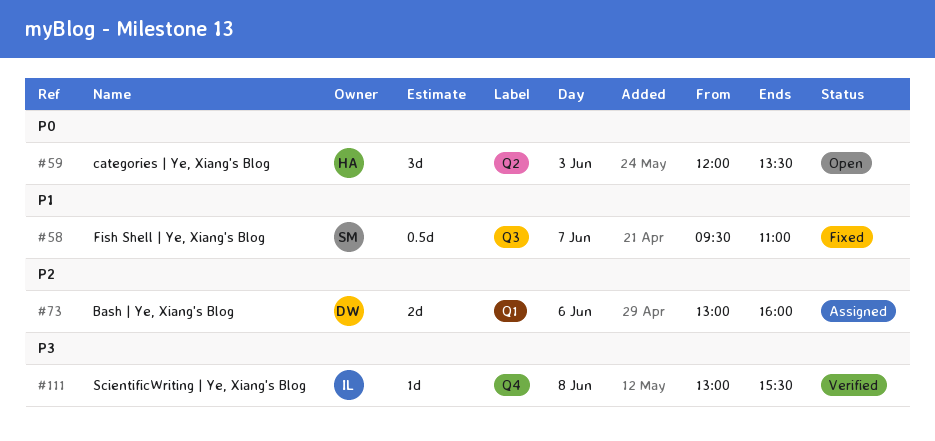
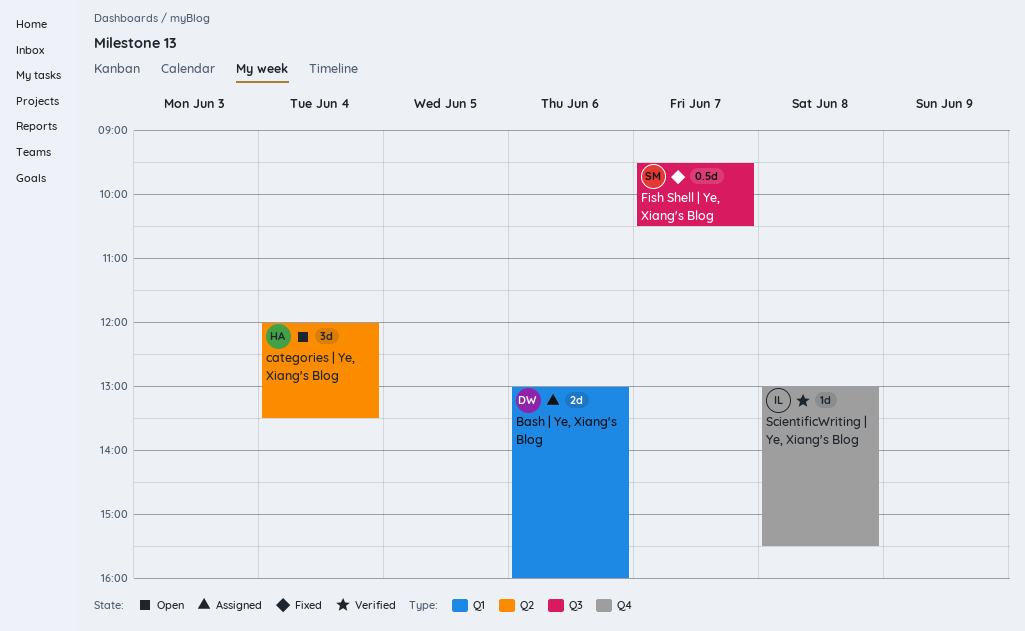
categories | Ye, Xiang's Blog, day: Jun 3 -> Jun 4
Fish Shell | Ye, Xiang's Blog, ends: 11:00 -> 10:30

